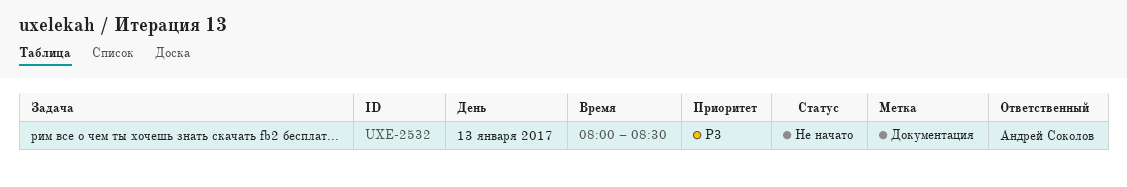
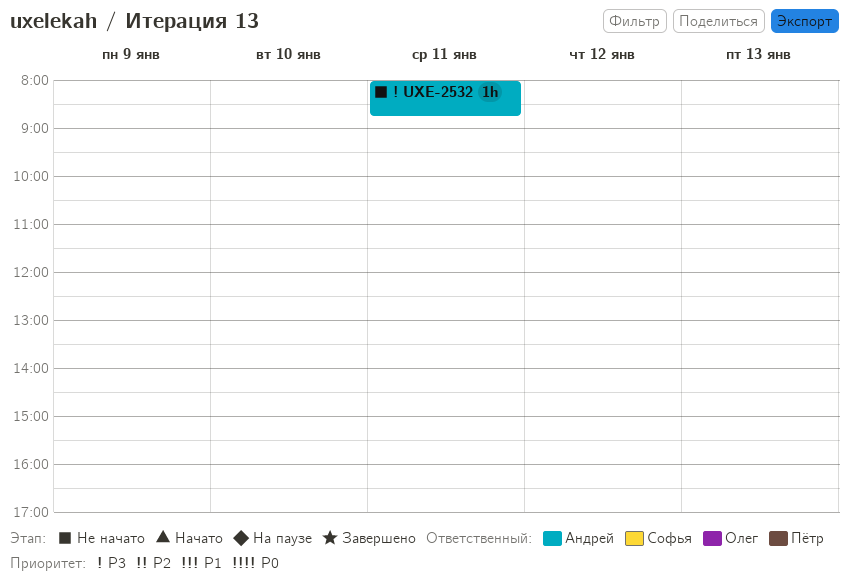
UXE-2532, day: Jan 13 -> Jan 11
UXE-2532, ends: 08:30 -> 08:45

